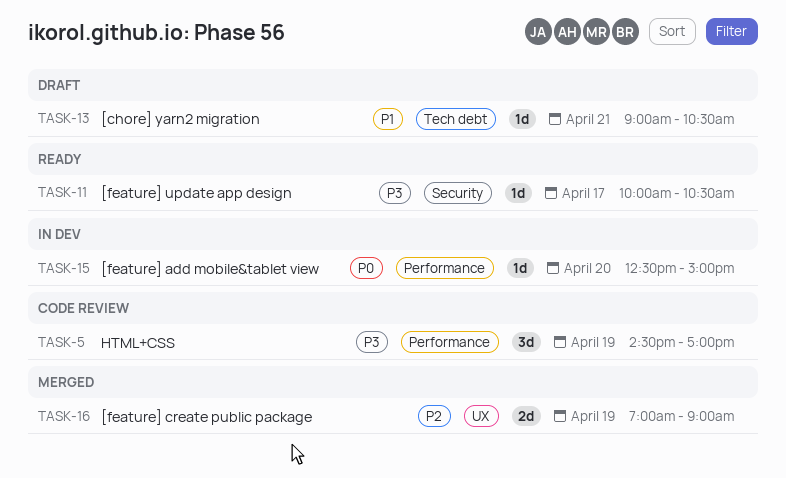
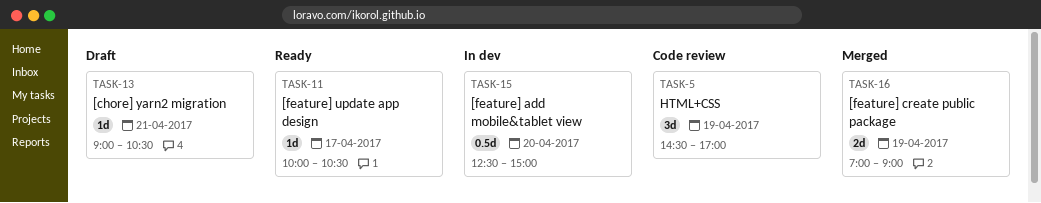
TASK-15, estimate: 1d -> 0.5d

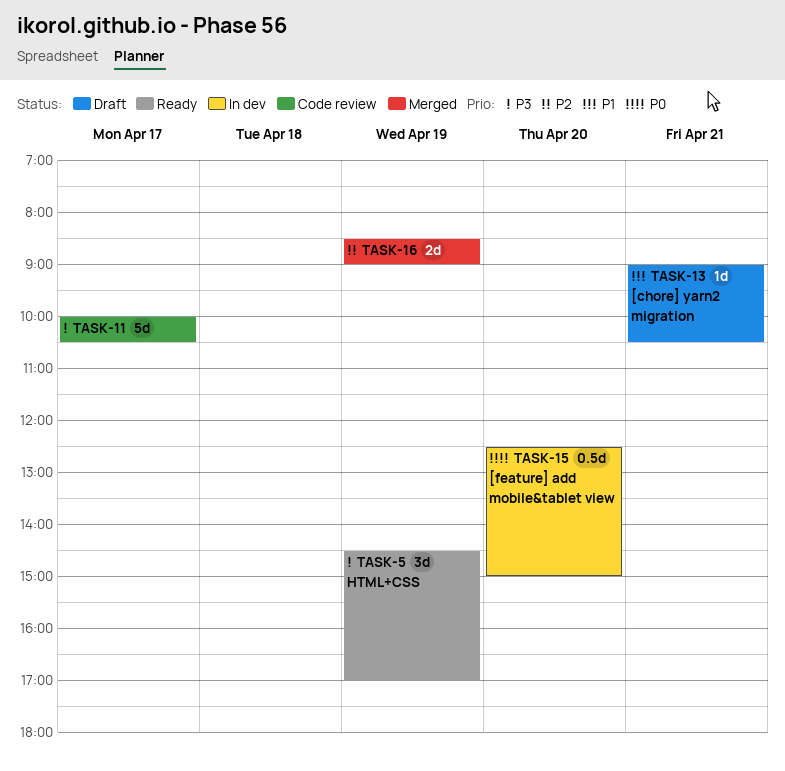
TASK-5, status: Code review -> Ready
TASK-11, status: Ready -> Code review
TASK-11, estimate: 1d -> 5d
TASK-16, begins: 07:00 -> 08:30

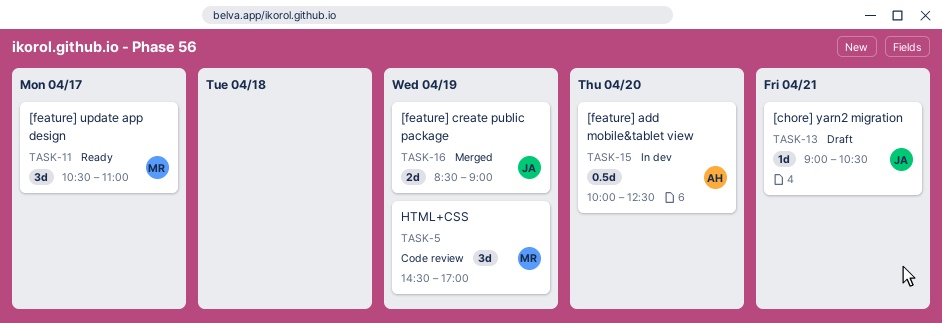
TASK-5, status: Ready -> Code review
TASK-11, status: Code review -> Ready
TASK-11, estimate: 5d -> 3d
TASK-11, begins: 10:00 -> 10:30
TASK-11, ends: 10:30 -> 11:00
TASK-15, begins: 12:30 -> 10:00
TASK-15, ends: 15:00 -> 12:30

